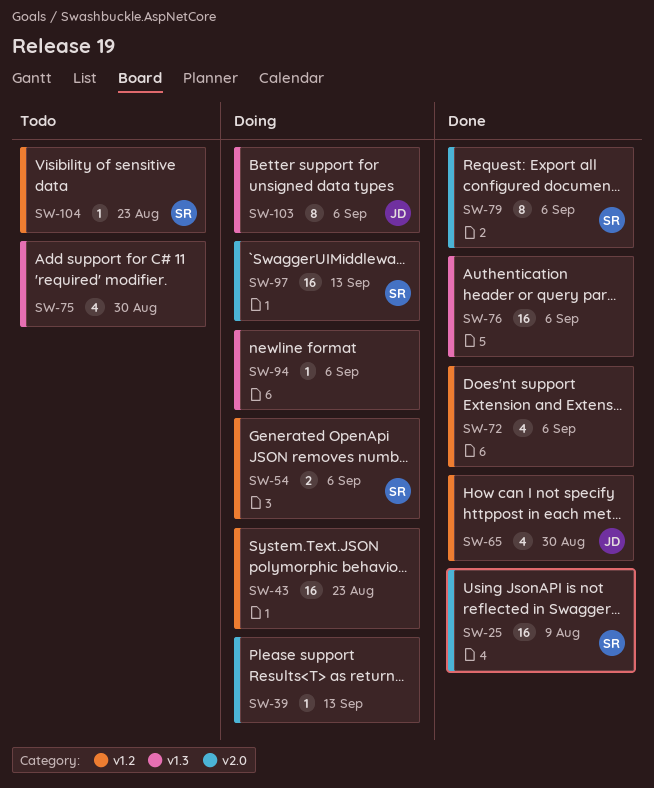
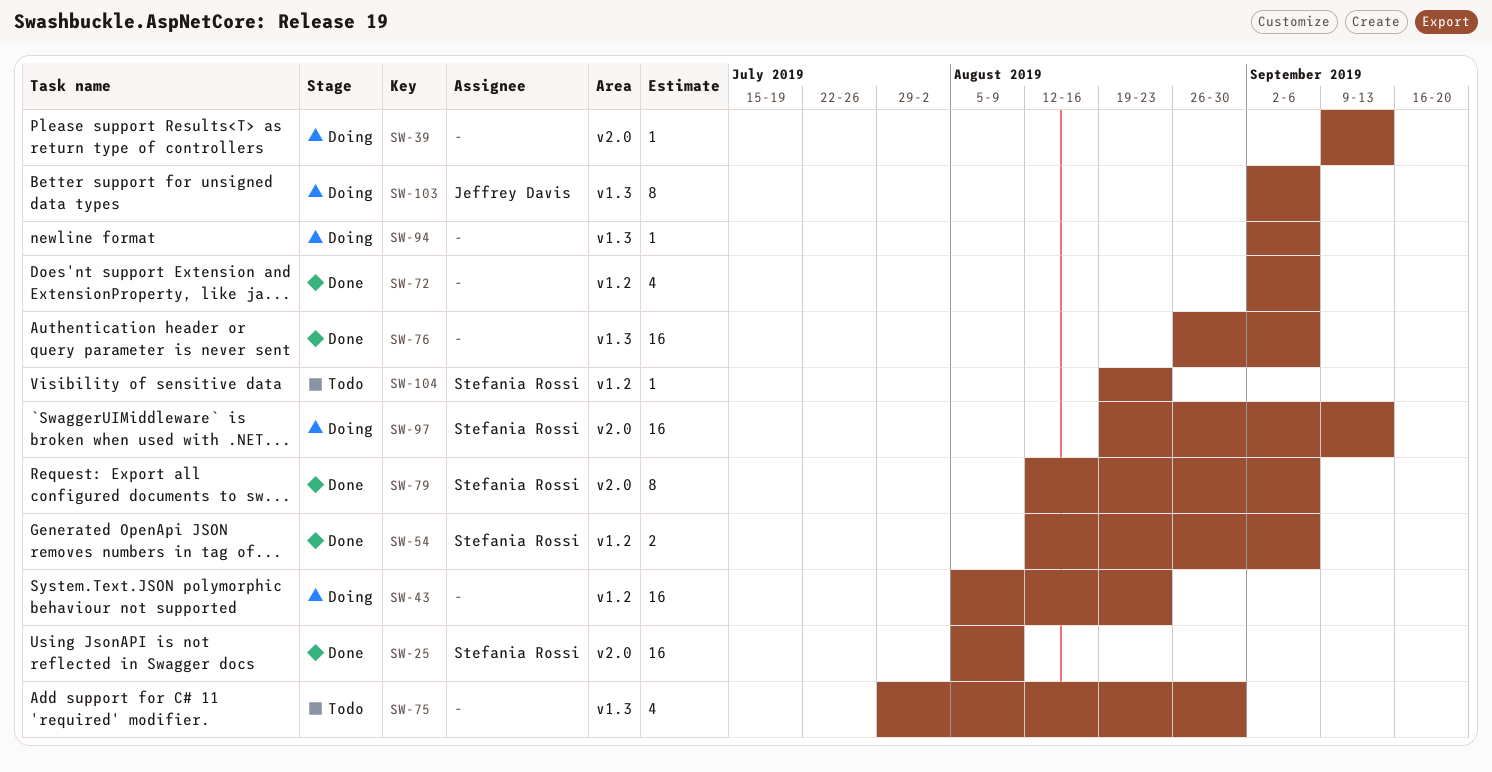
SW-54, status: Doing -> Done
SW-65: present -> none

